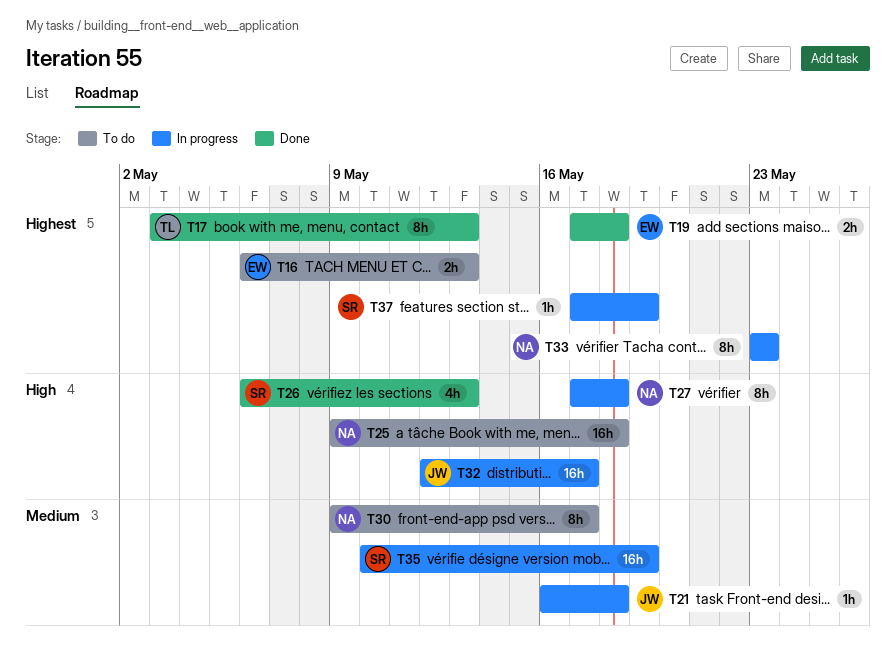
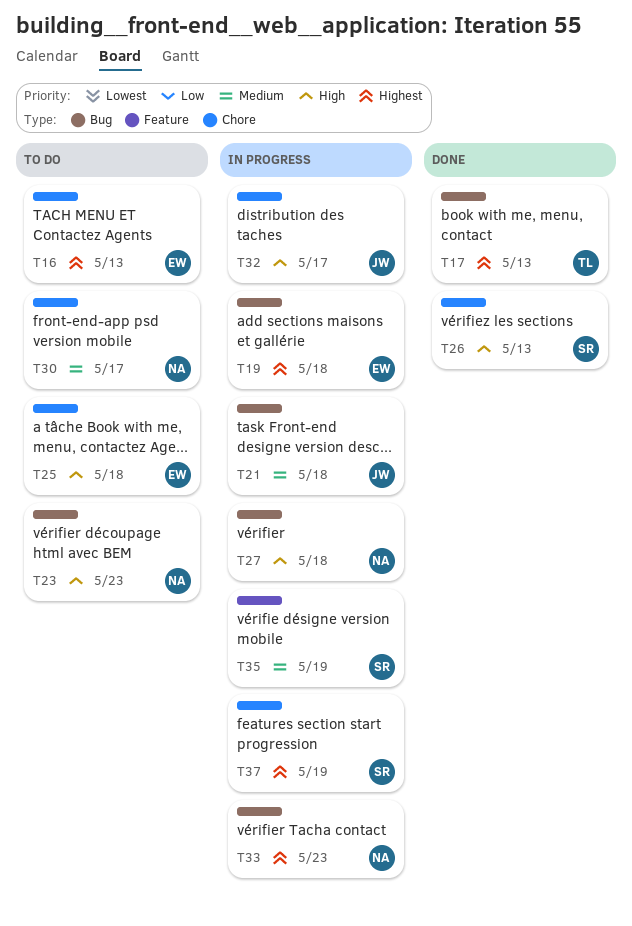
T19, status: Done -> In progress
T23: none -> present
T25, owner: NA -> EW

